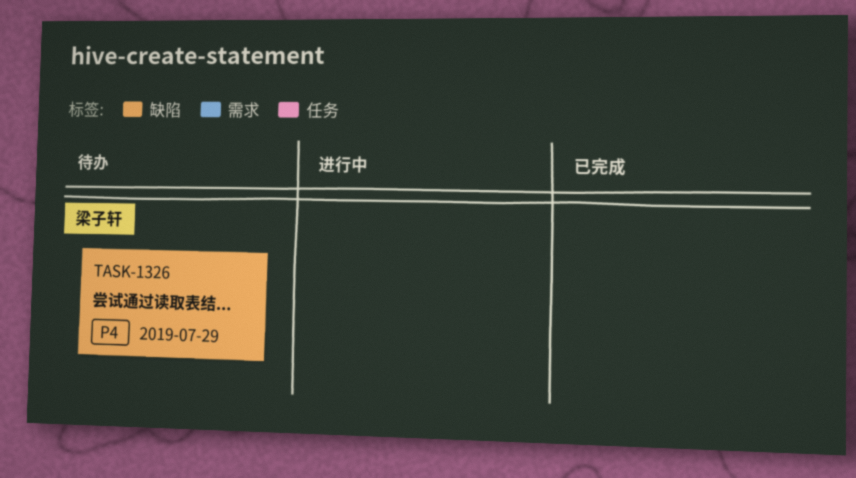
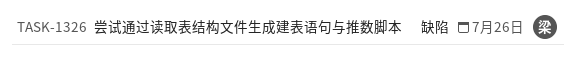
TASK-1326, due: Jul 29 -> Jul 26

